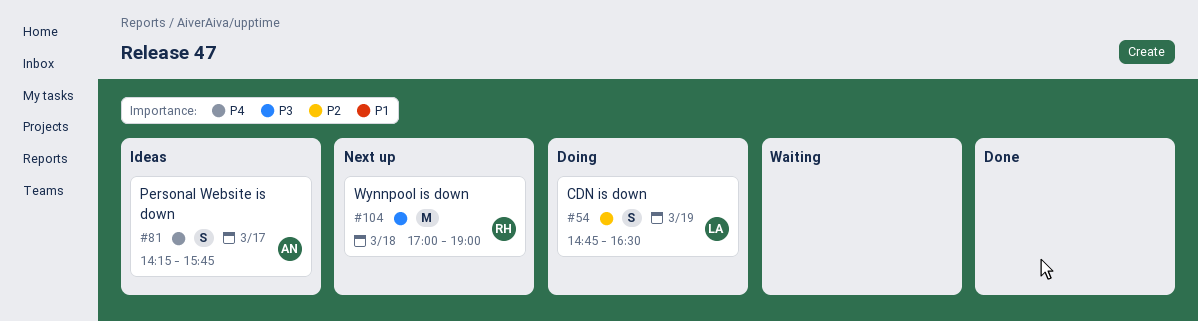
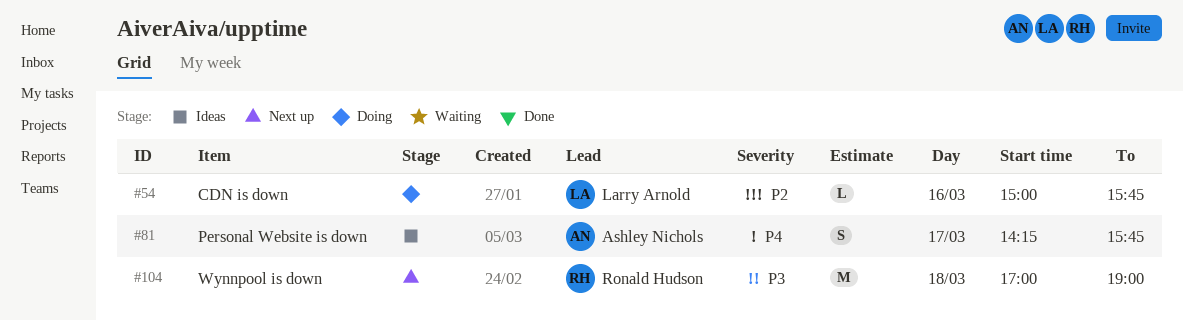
#54, estimate: S -> L
#54, day: Mar 19 -> Mar 16
#54, begins: 14:45 -> 15:00
#54, ends: 16:30 -> 15:45

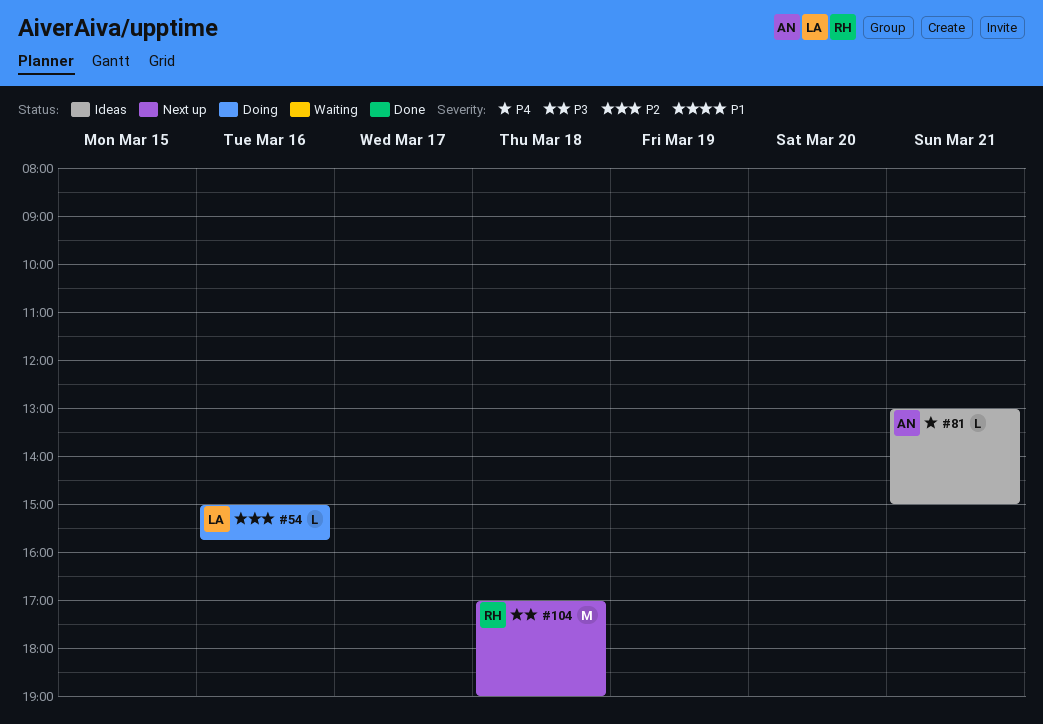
#81, estimate: S -> L
#81, day: Mar 17 -> Mar 21
#81, begins: 14:15 -> 13:00
#81, ends: 15:45 -> 15:00

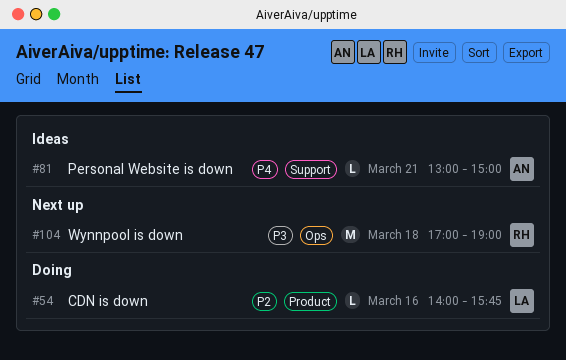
#54, begins: 15:00 -> 14:00

